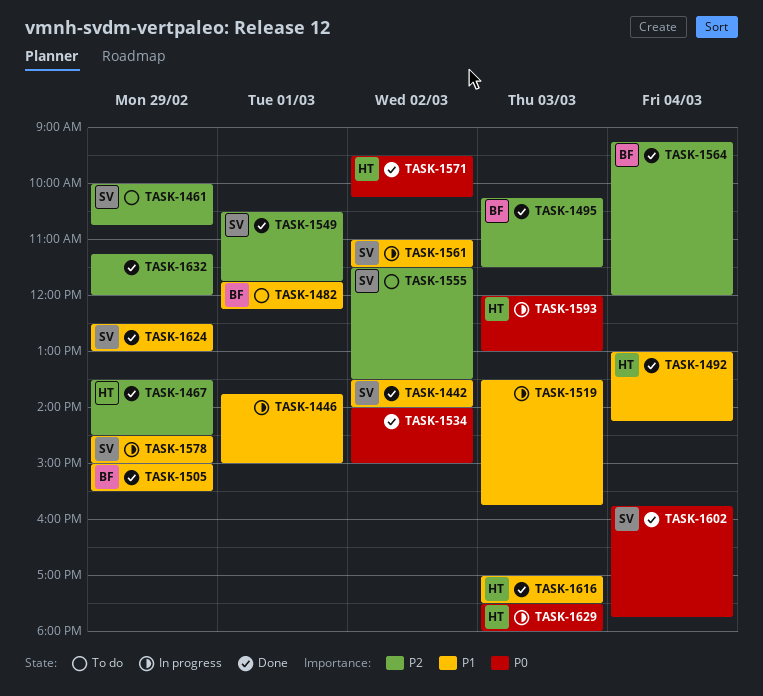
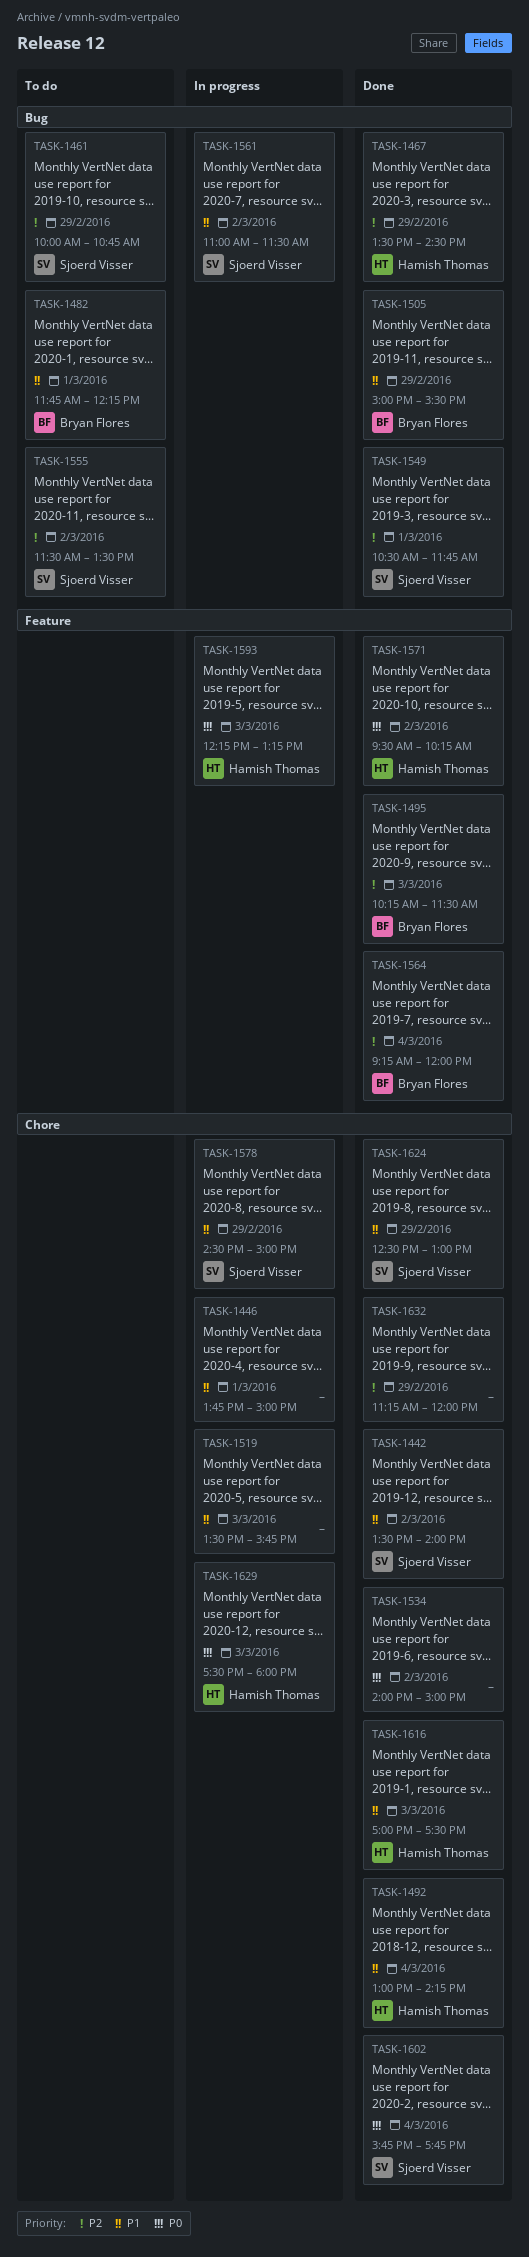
TASK-1593, begins: 12:00 -> 12:15
TASK-1593, ends: 13:00 -> 13:15

